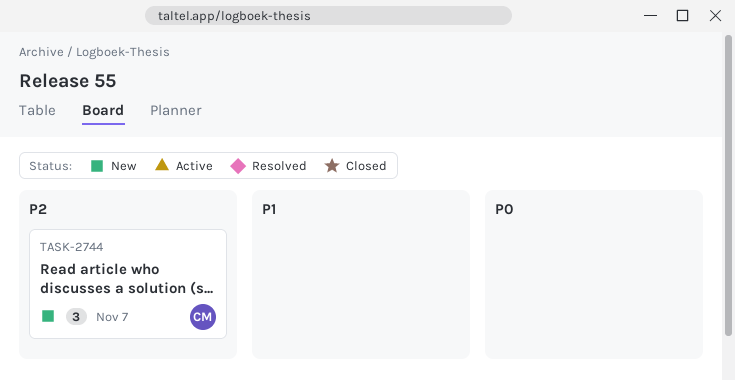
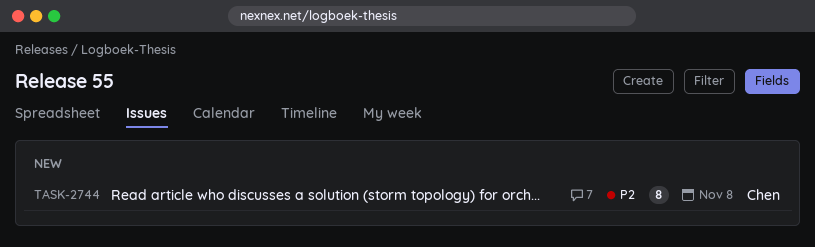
TASK-2744, estimate: 3 -> 8
TASK-2744, due: Nov 7 -> Nov 8

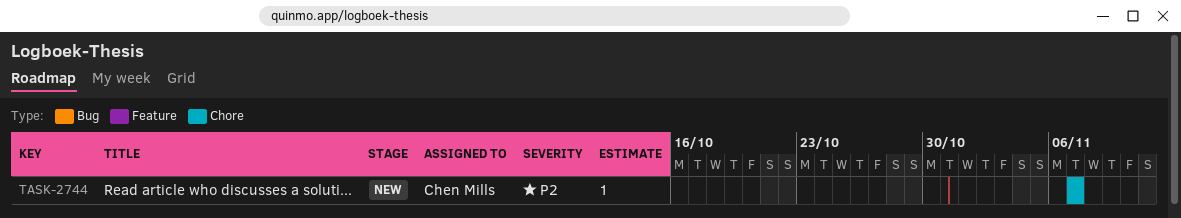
TASK-2744, estimate: 8 -> 1
TASK-2744, due: Nov 8 -> Nov 7

